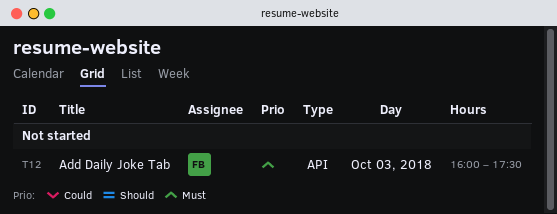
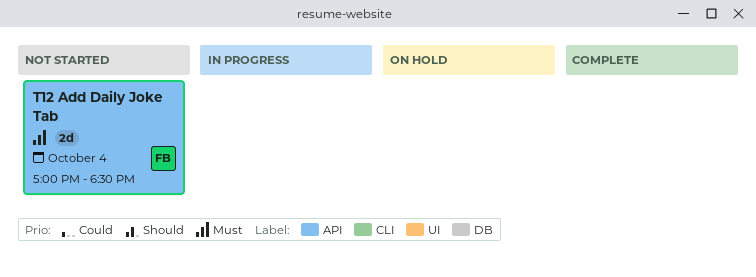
T12, day: Oct 3 -> Oct 4
T12, begins: 16:00 -> 17:00
T12, ends: 17:30 -> 18:30

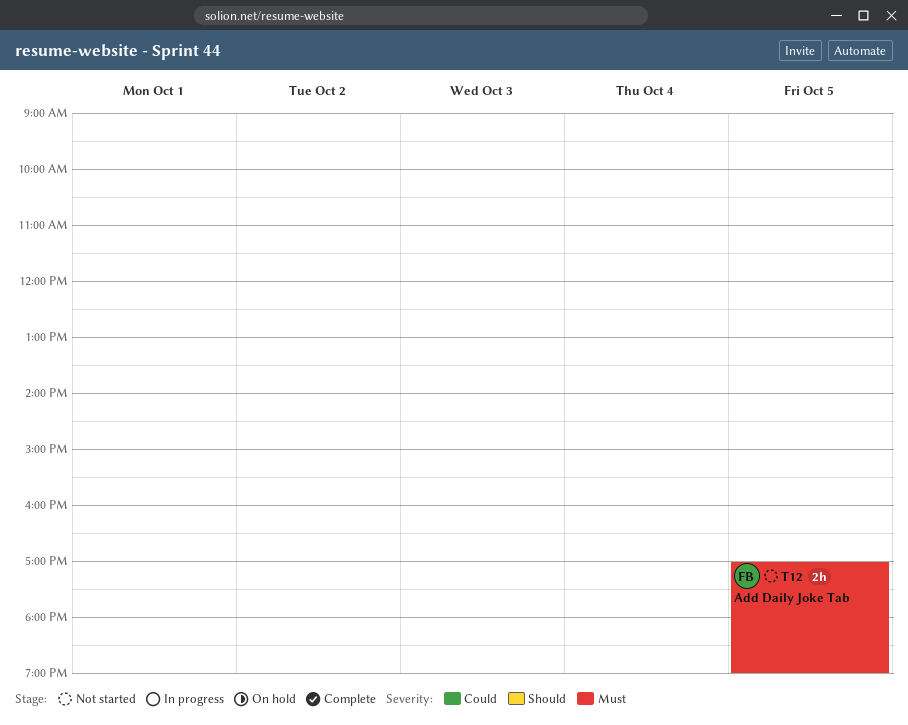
T12, estimate: 2d -> 2h
T12, day: Oct 4 -> Oct 5
T12, ends: 18:30 -> 19:00

